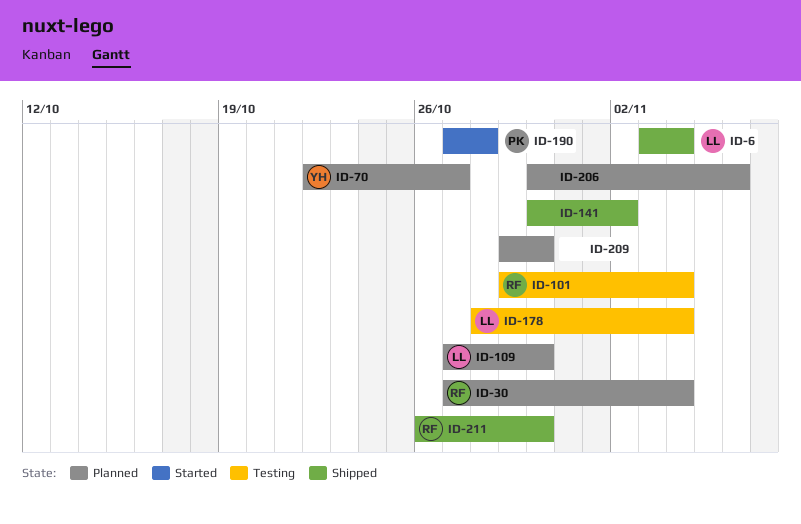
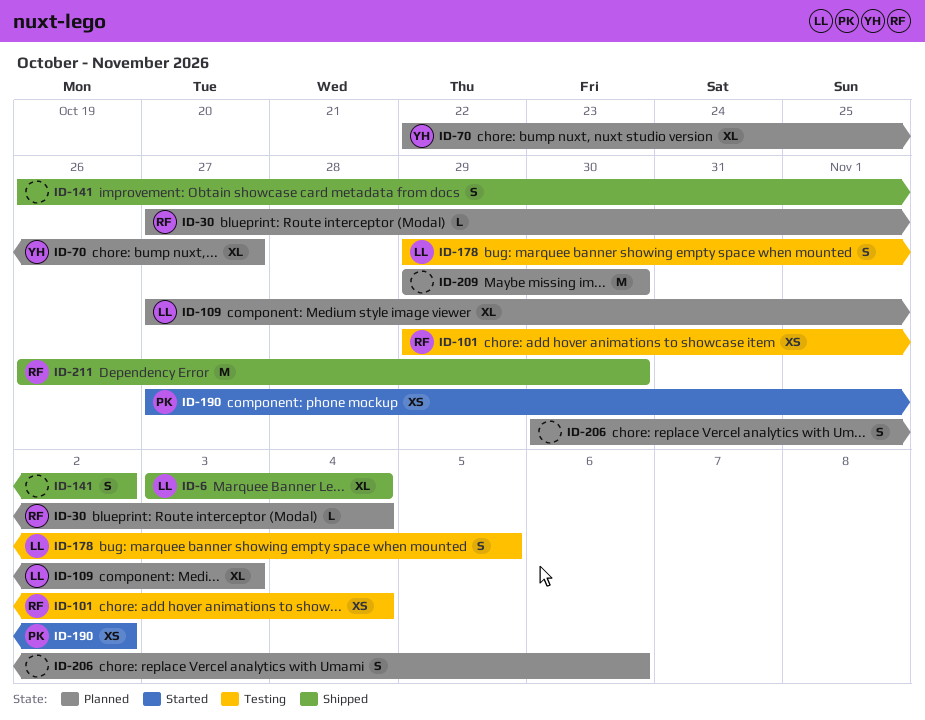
ID-109, due: Oct 30 -> Nov 3
ID-141, start: Oct 30 -> Oct 26
ID-178, start: Oct 28 -> Oct 29
ID-178, due: Nov 4 -> Nov 5
ID-190, due: Oct 28 -> Nov 2

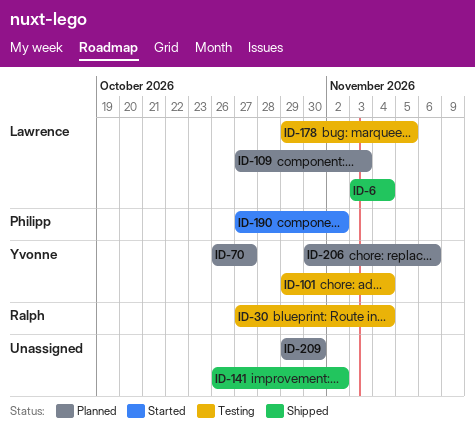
ID-30, status: Planned -> Testing
ID-70, start: Oct 22 -> Oct 26
ID-101, owner: Ralph -> Yvonne
ID-206, owner: none -> Yvonne
ID-211: present -> none

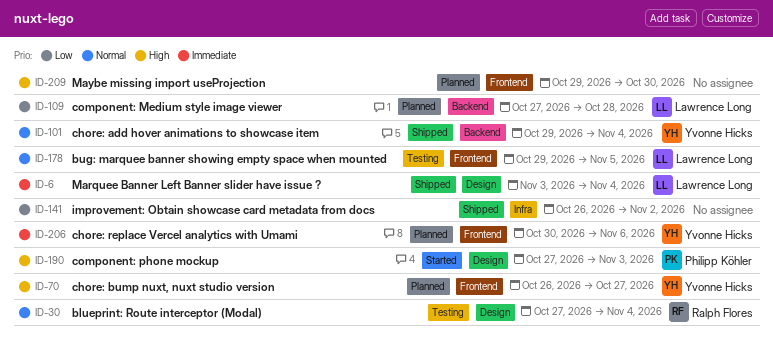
ID-101, status: Testing -> Shipped
ID-109, due: Nov 3 -> Oct 28
ID-190, due: Nov 2 -> Nov 3

